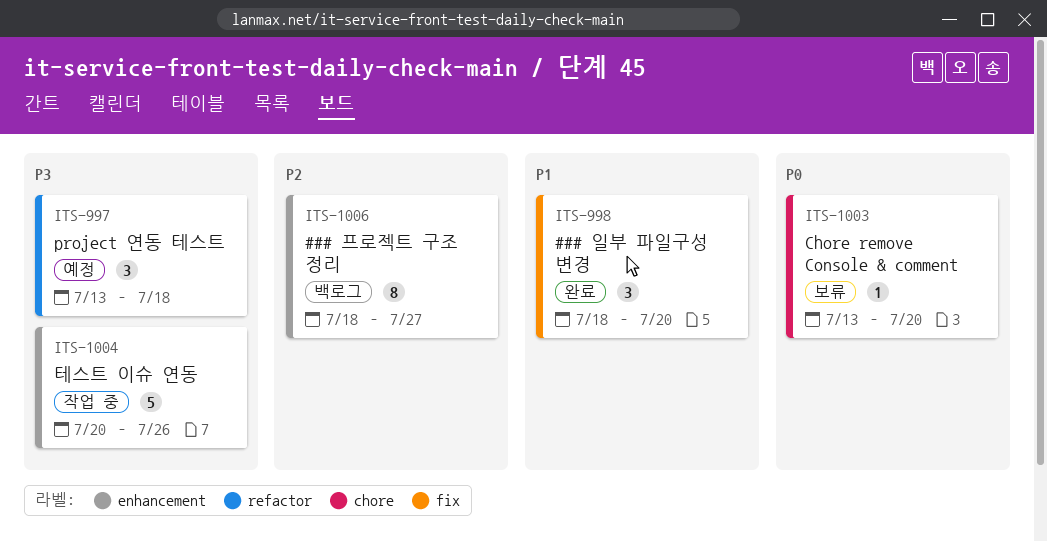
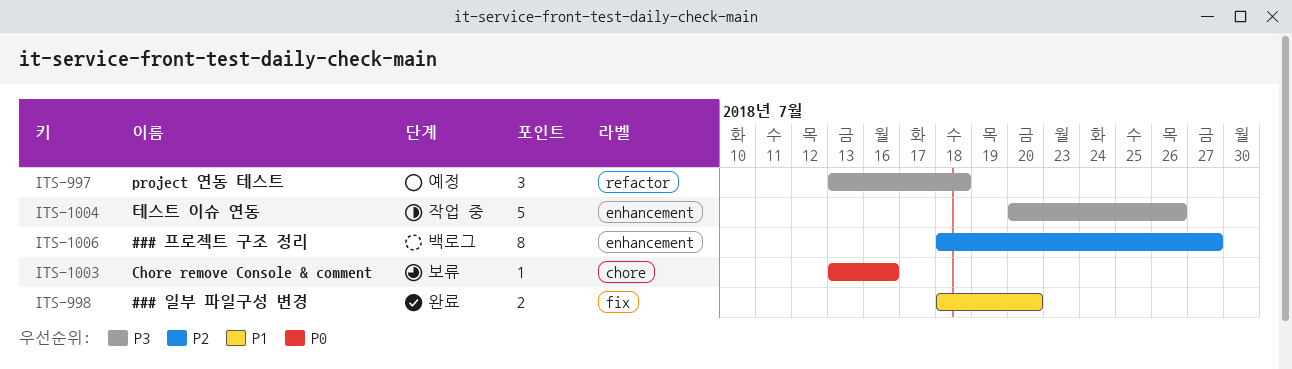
ITS-998, estimate: 3 -> 2
ITS-1003, due: Jul 20 -> Jul 16

